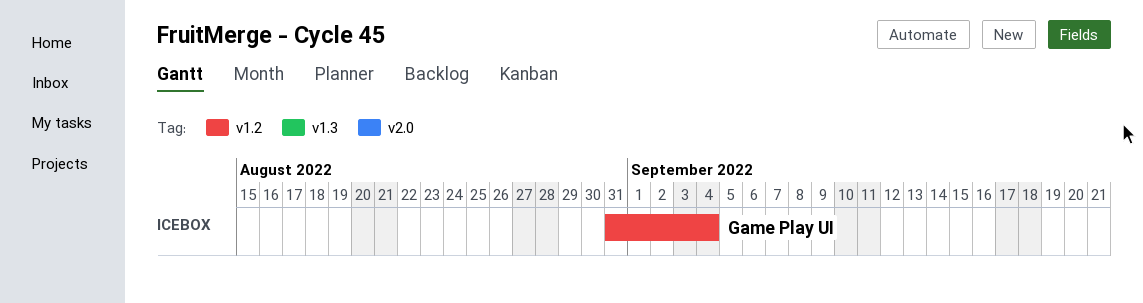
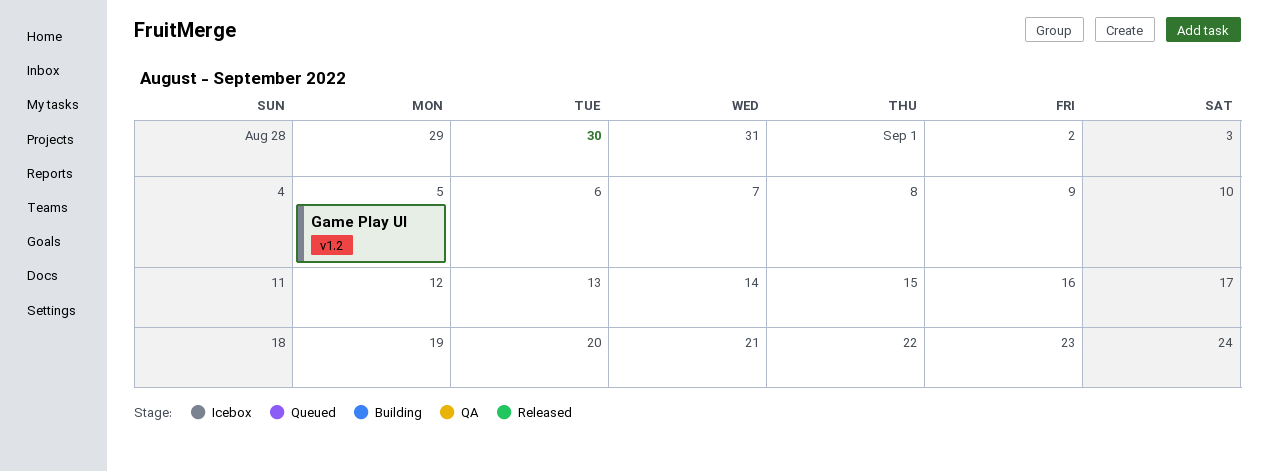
Game Play UI, due: Sep 4 -> Sep 5

